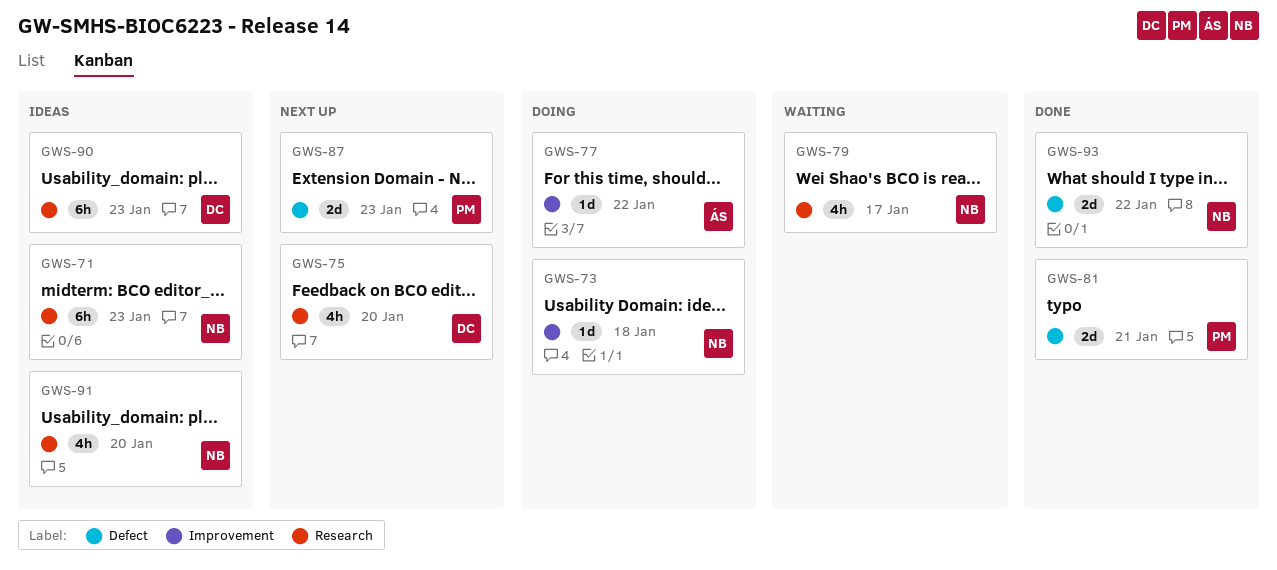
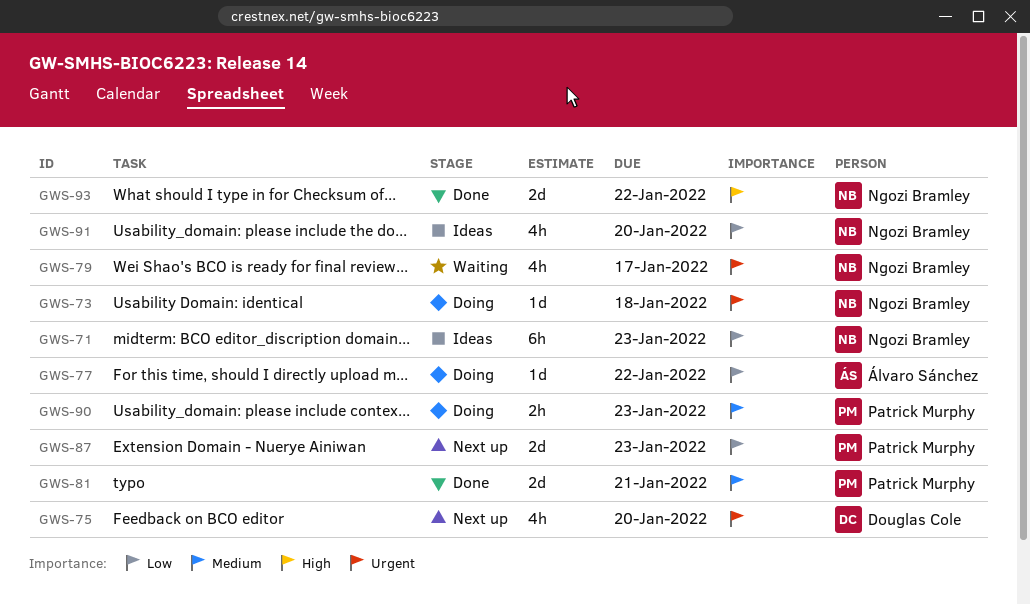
GWS-90, status: Ideas -> Doing
GWS-90, owner: Douglas Cole -> Patrick Murphy
GWS-90, estimate: 6h -> 2h

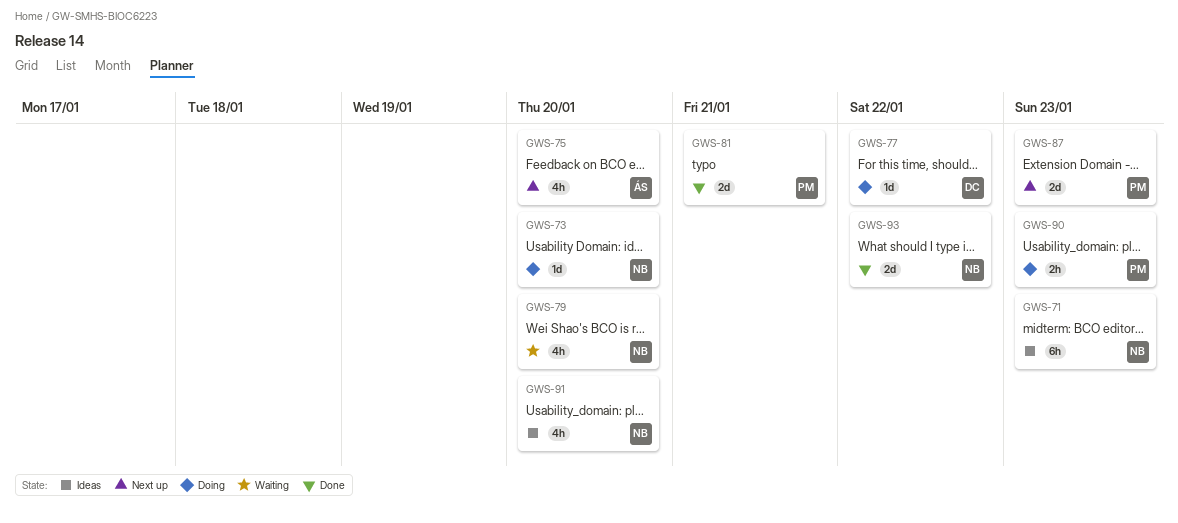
GWS-73, due: Jan 18 -> Jan 20
GWS-75, owner: Douglas Cole -> Álvaro Sánchez
GWS-77, owner: Álvaro Sánchez -> Douglas Cole
GWS-79, due: Jan 17 -> Jan 20

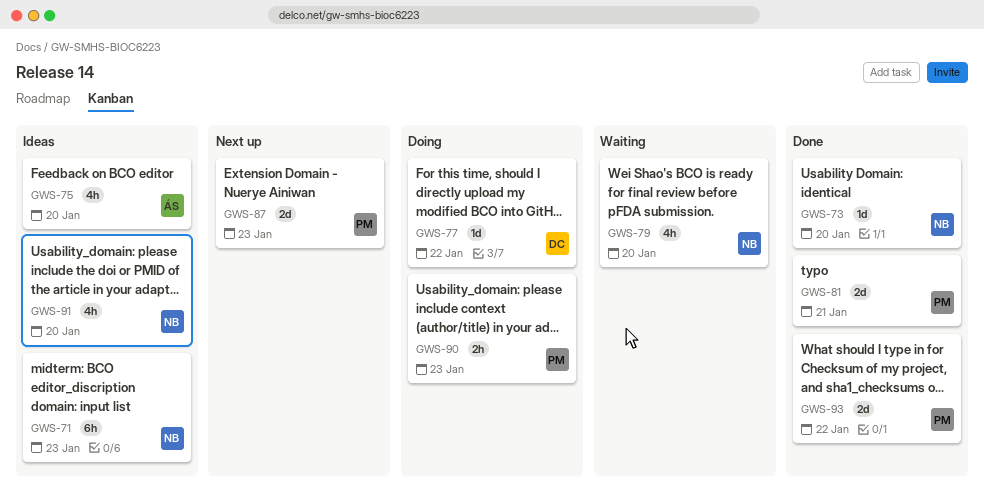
GWS-73, status: Doing -> Done
GWS-75, status: Next up -> Ideas
GWS-93, owner: NB -> PM

